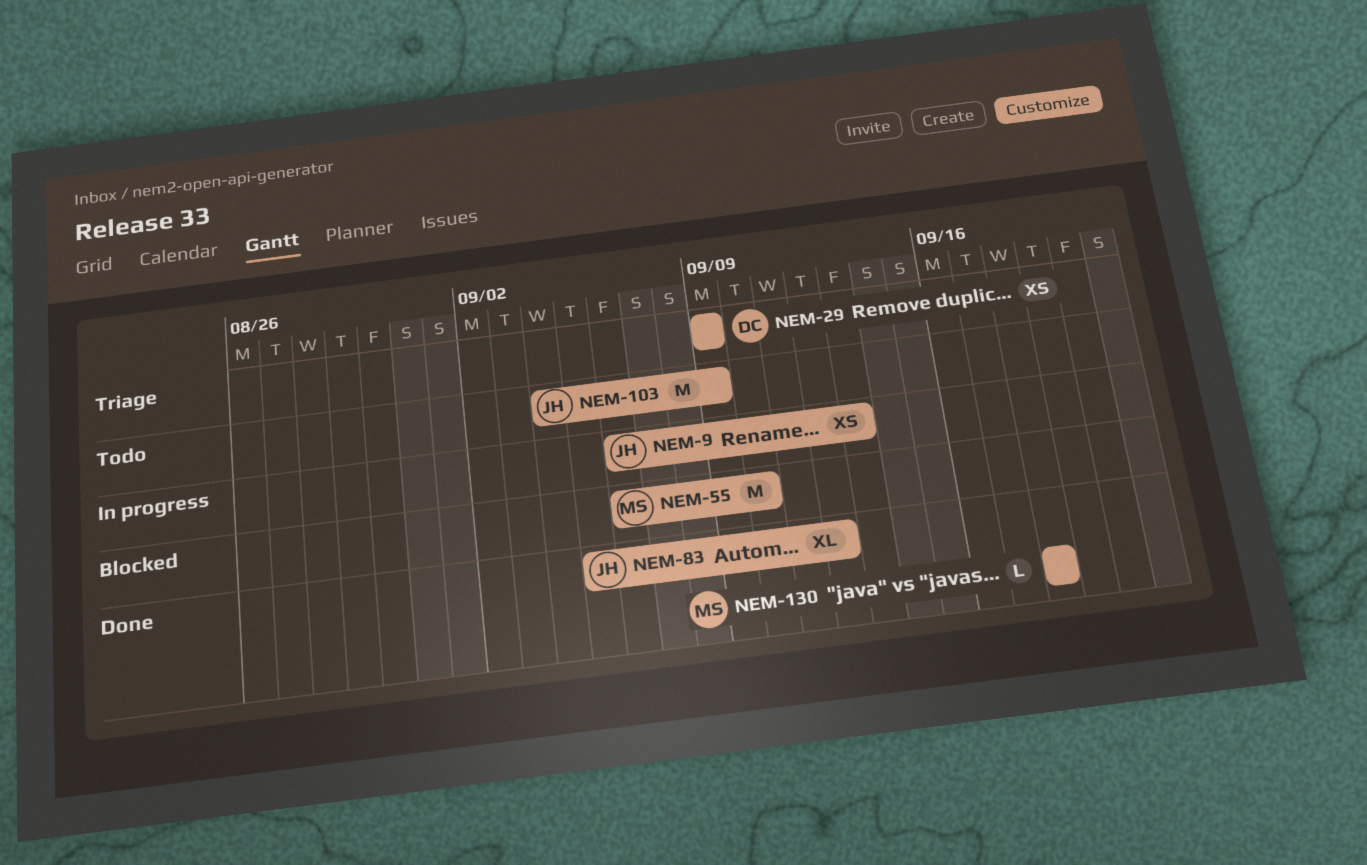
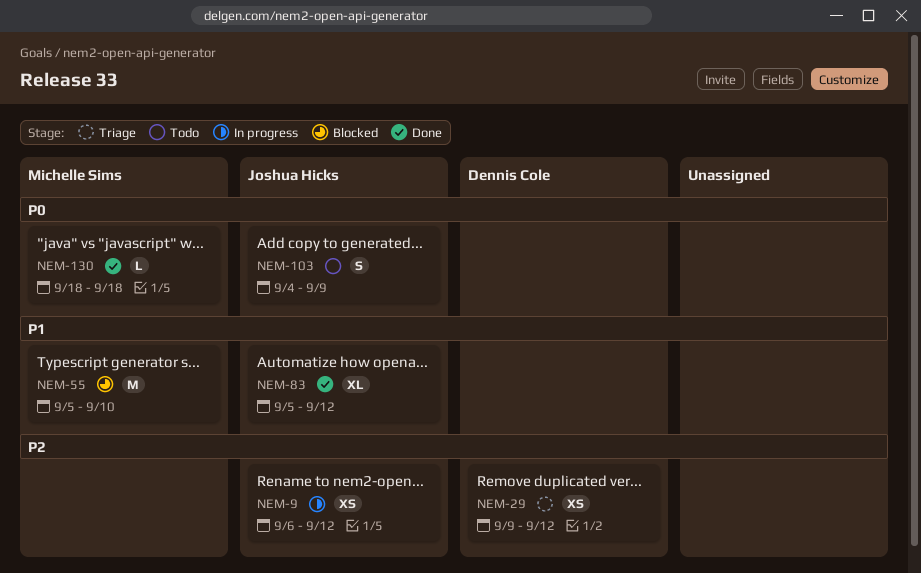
NEM-9, due: Sep 13 -> Sep 12
NEM-29, due: Sep 9 -> Sep 12
NEM-55, start: Sep 6 -> Sep 5
NEM-103, estimate: M -> S

